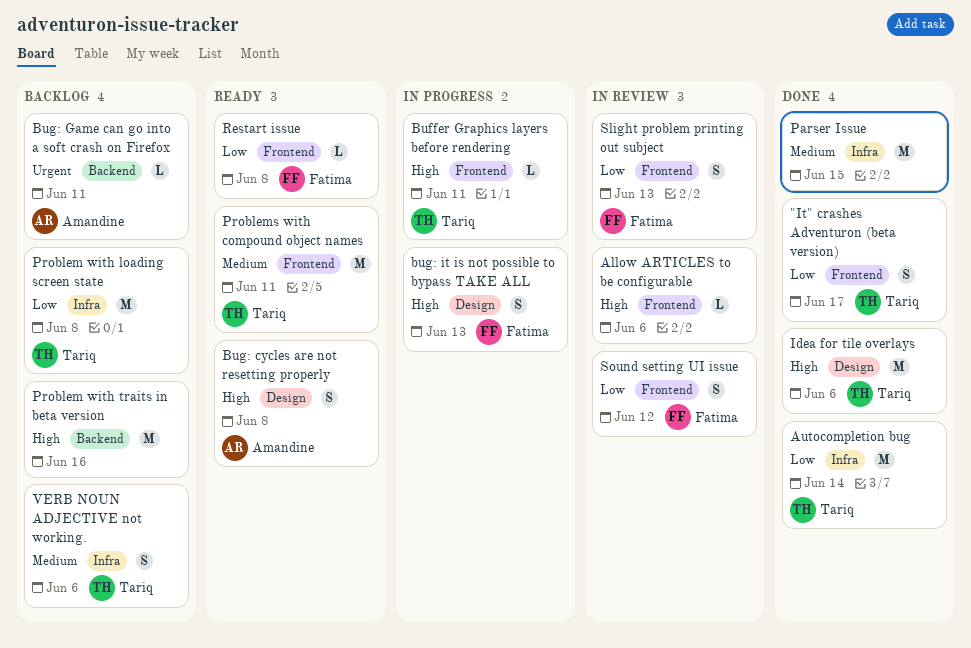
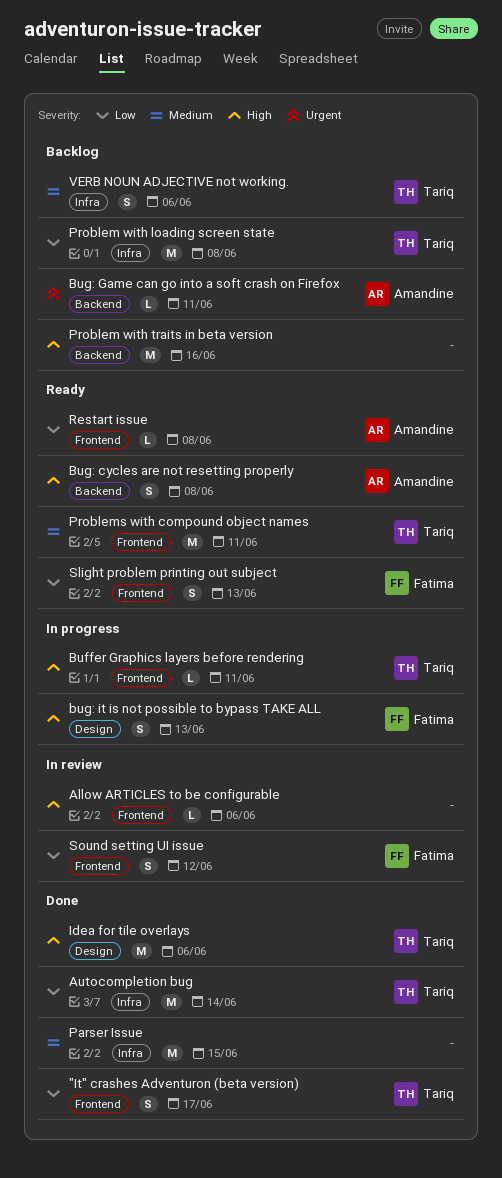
Bug: cycles are not resetting properly, label: Design -> Backend
Restart issue, owner: Fatima -> Amandine
Slight problem printing out subject, status: In review -> Ready

